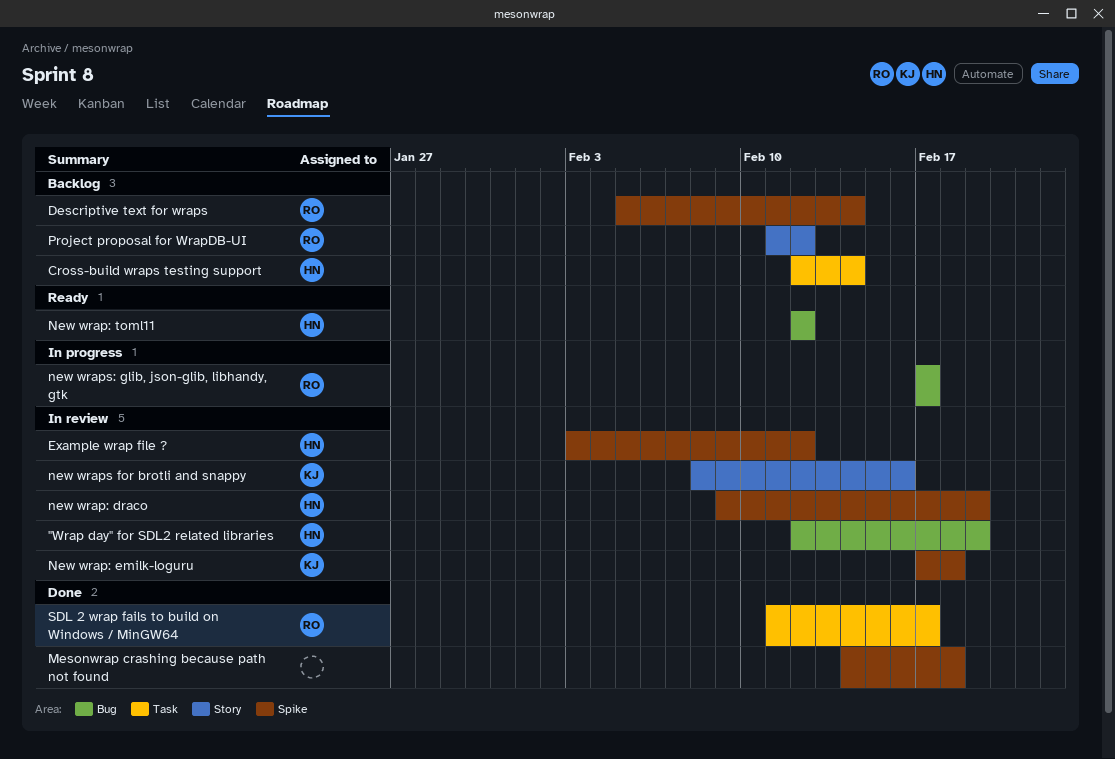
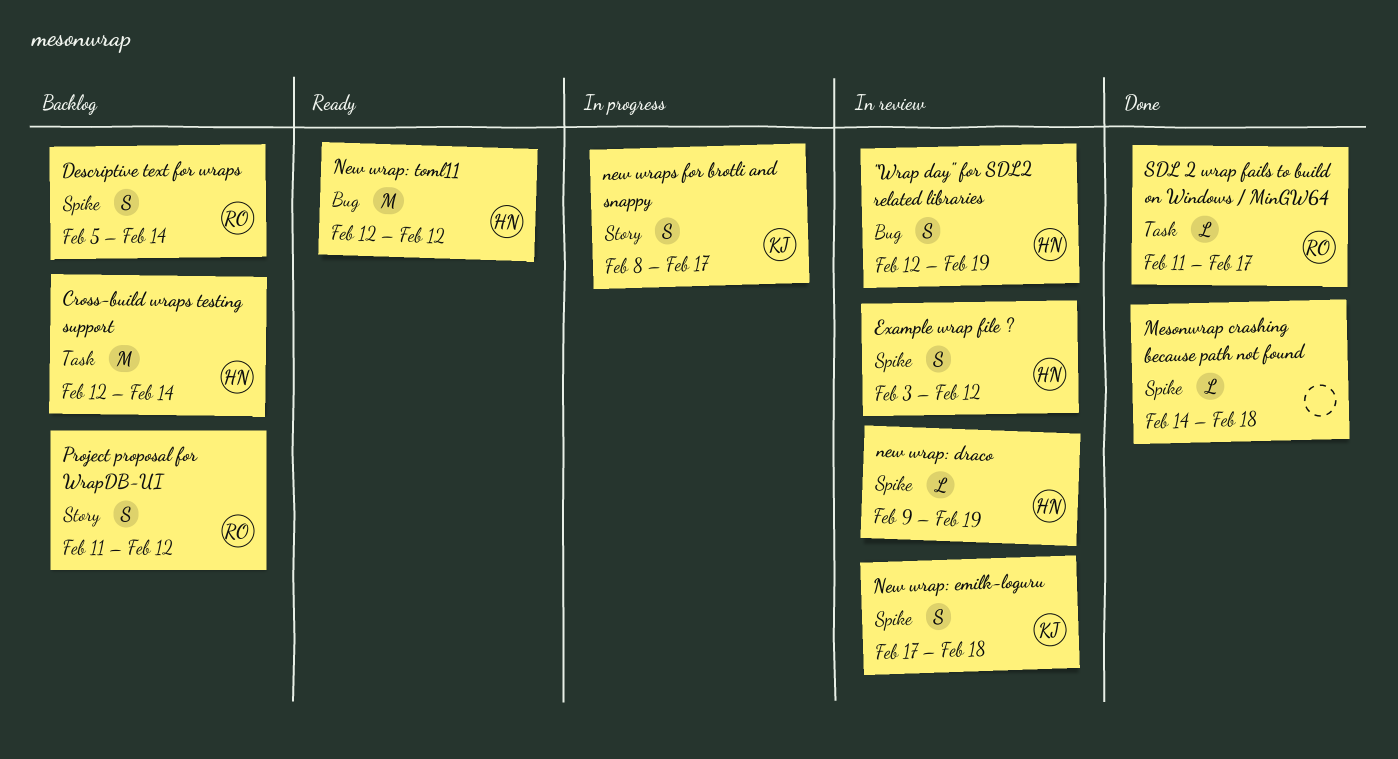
new wraps for brotli and snappy, status: In review -> In progress
new wraps for brotli and snappy, due: Feb 16 -> Feb 17
new wraps: glib, json-glib, libhandy, gtk: present -> none

